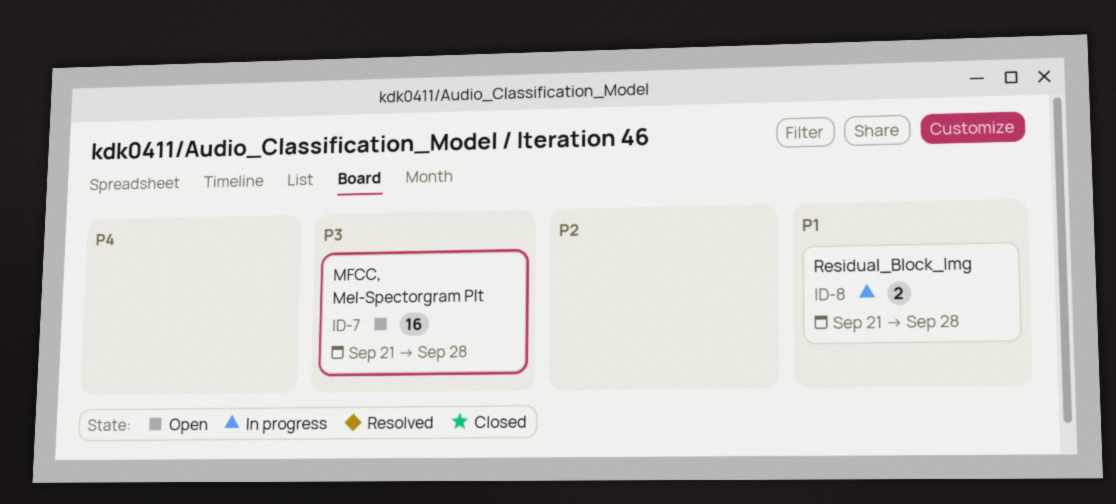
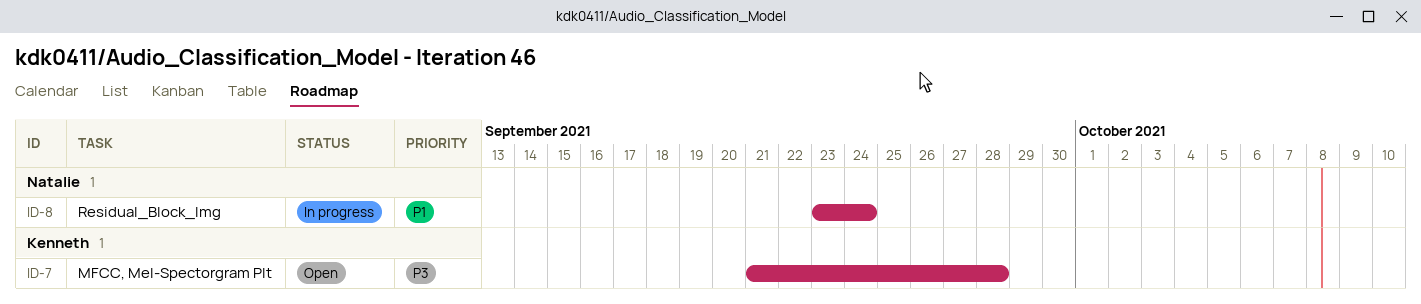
ID-8, start: Sep 21 -> Sep 23
ID-8, due: Sep 28 -> Sep 24

